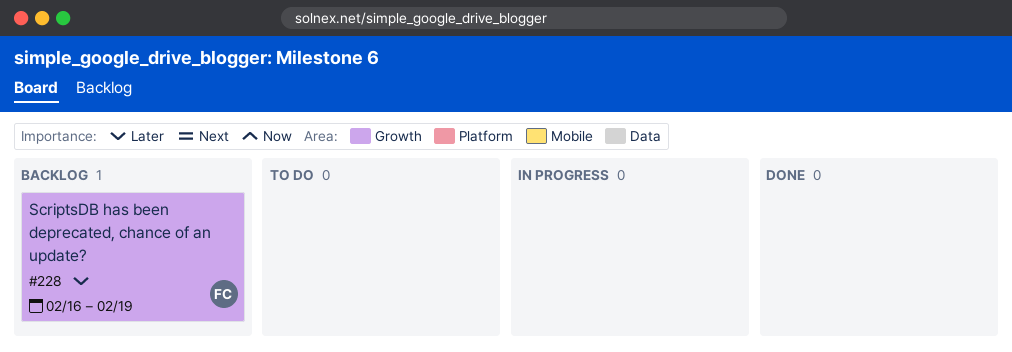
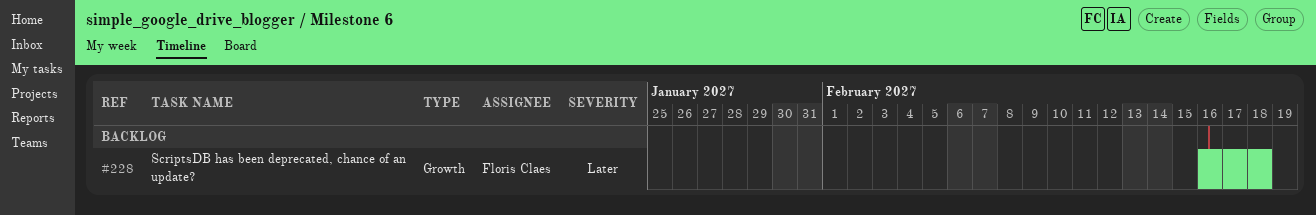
#228, due: Feb 19 -> Feb 18

